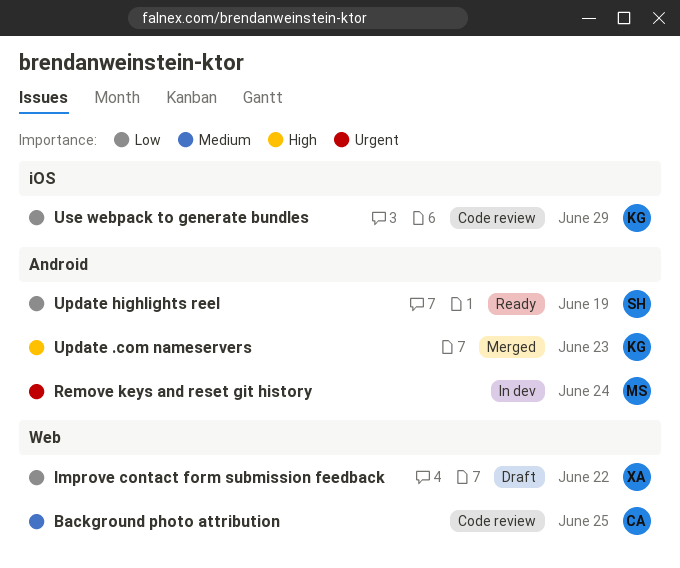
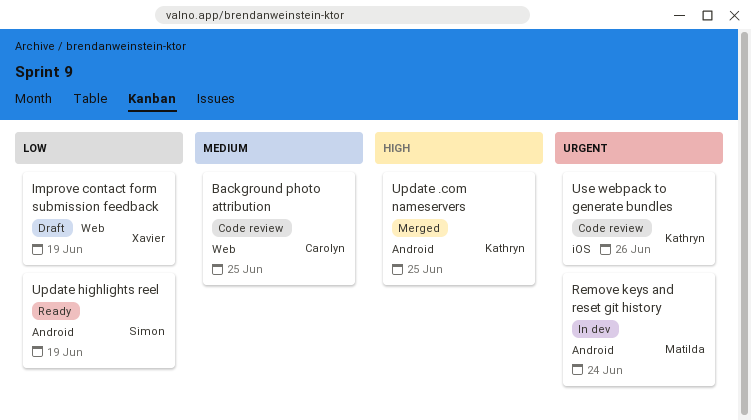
Improve contact form submission feedback, due: Jun 22 -> Jun 19
Update .com nameservers, due: Jun 23 -> Jun 25
Use webpack to generate bundles, priority: Low -> Urgent
Use webpack to generate bundles, due: Jun 29 -> Jun 26

